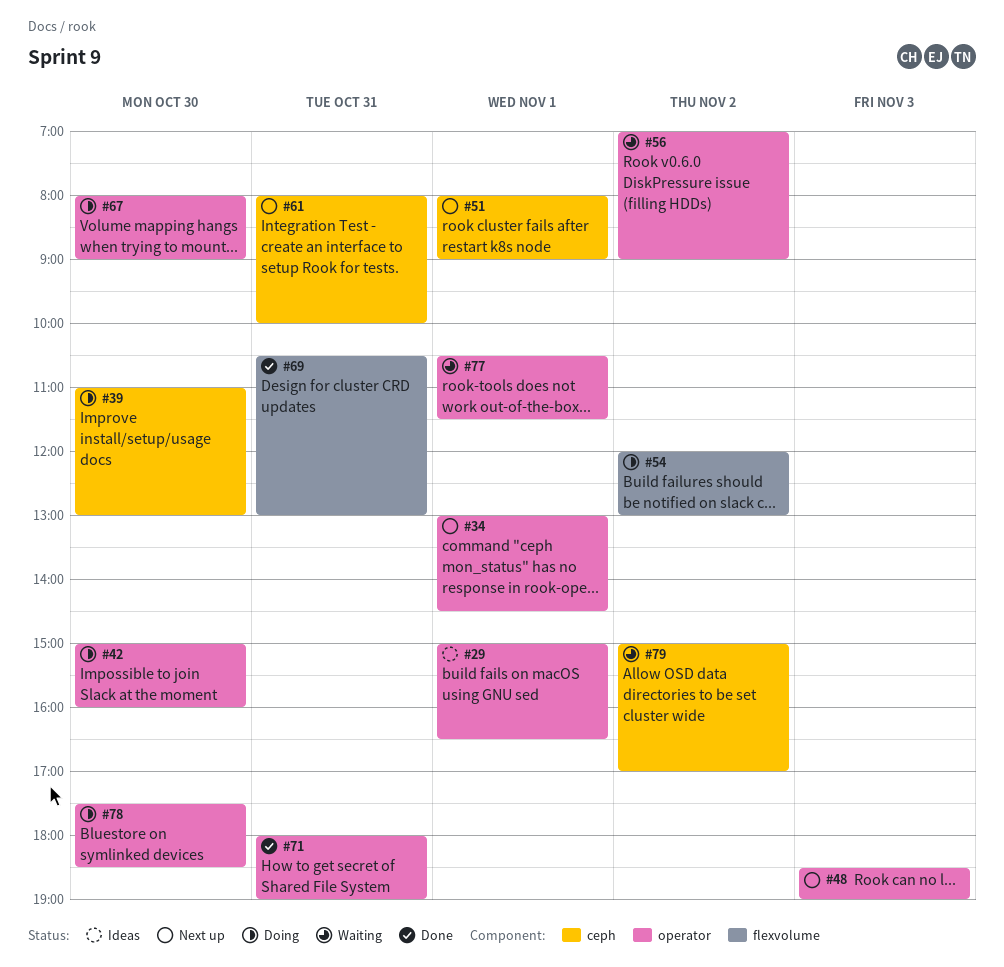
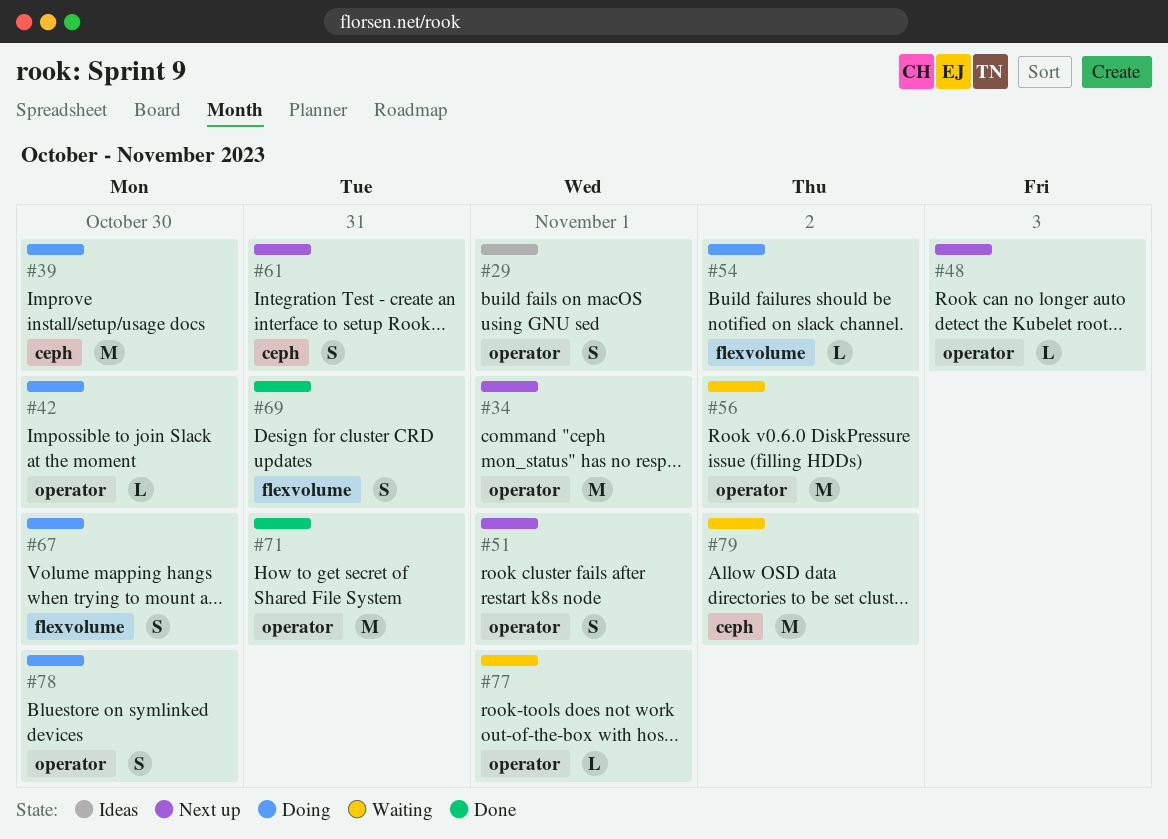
#51, label: ceph -> operator
#67, label: operator -> flexvolume

